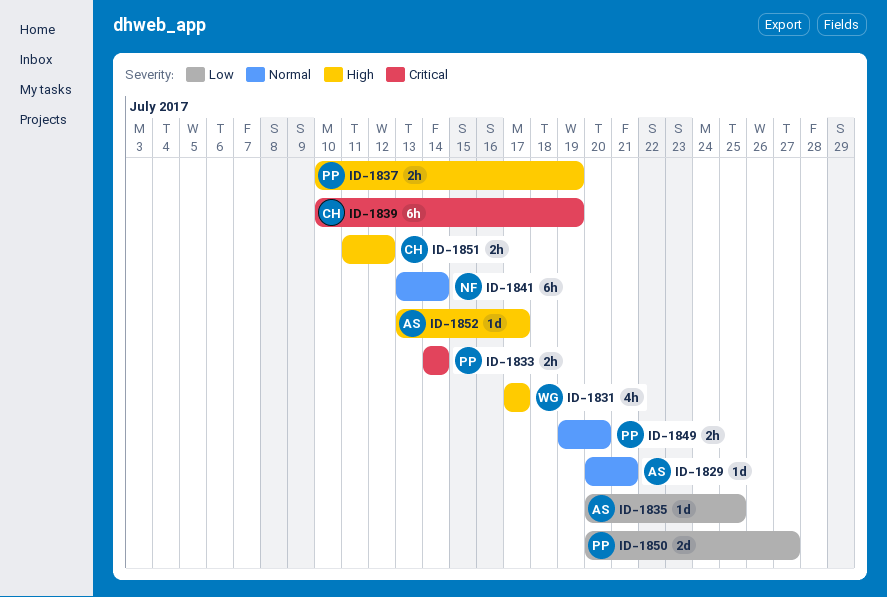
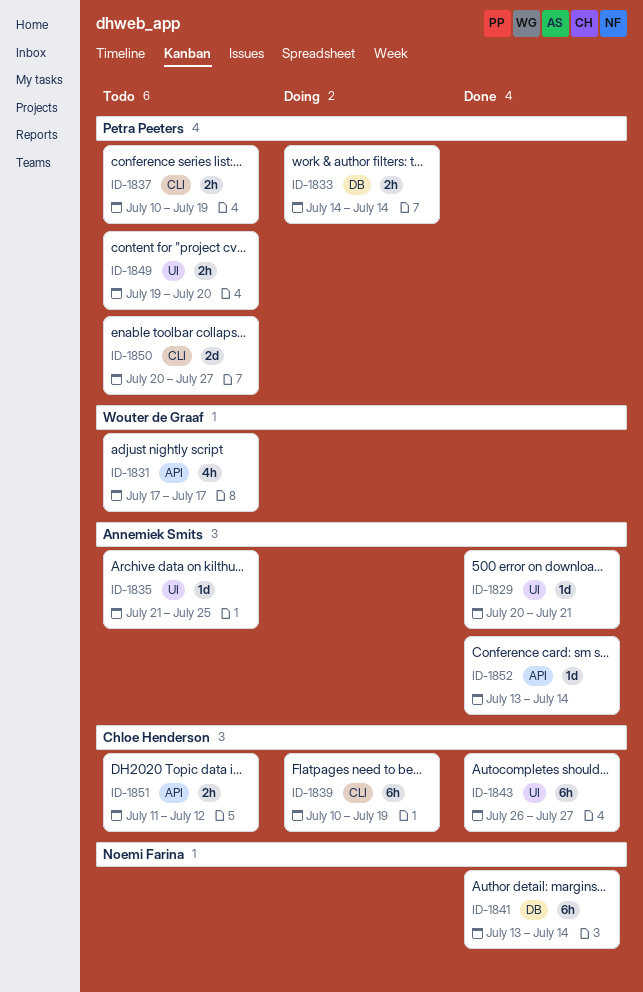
ID-1835, start: Jul 20 -> Jul 21
ID-1843: none -> present
ID-1852, due: Jul 17 -> Jul 14

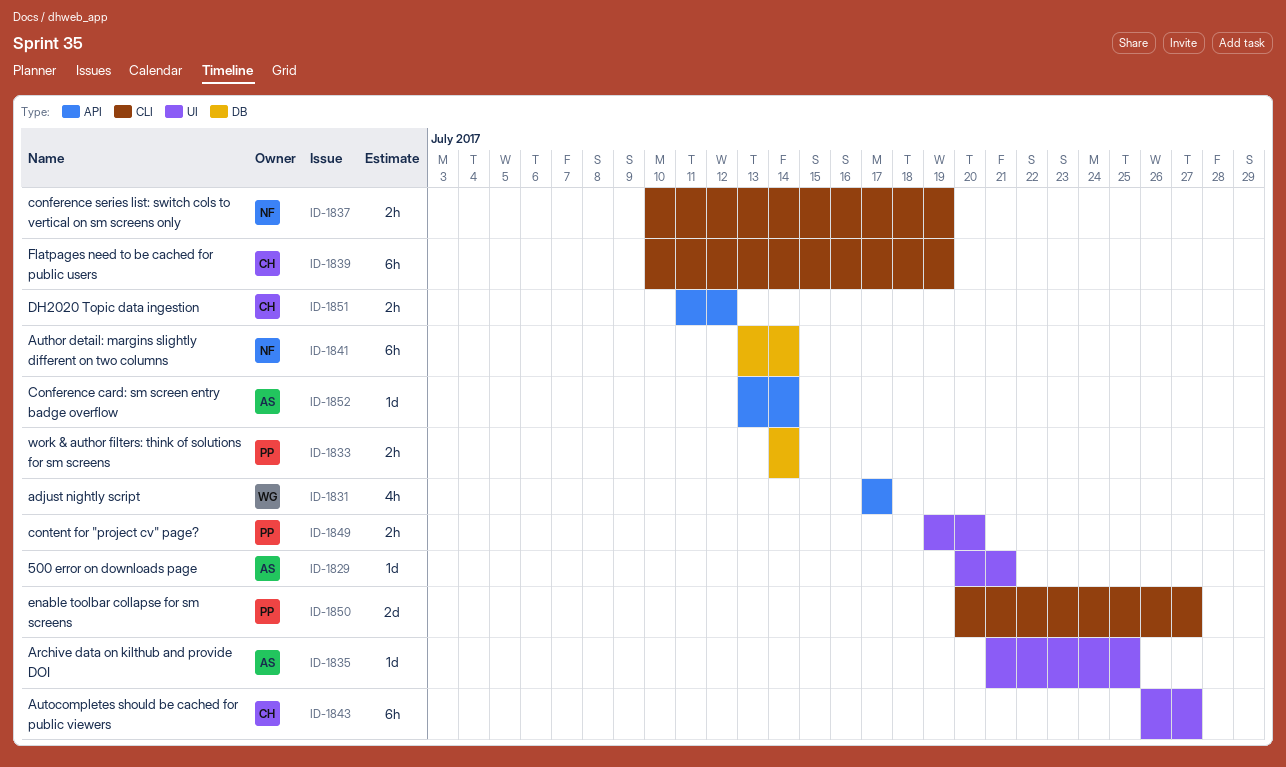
ID-1837, owner: Petra Peeters -> Noemi Farina

